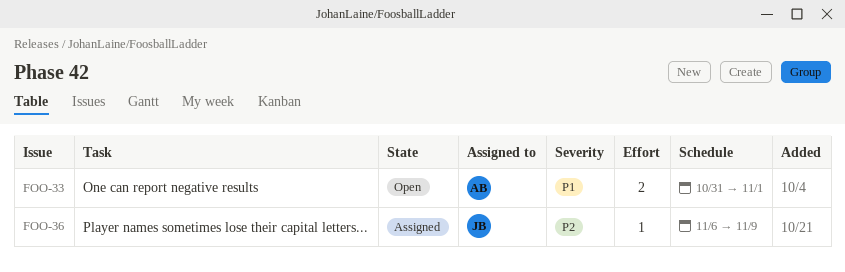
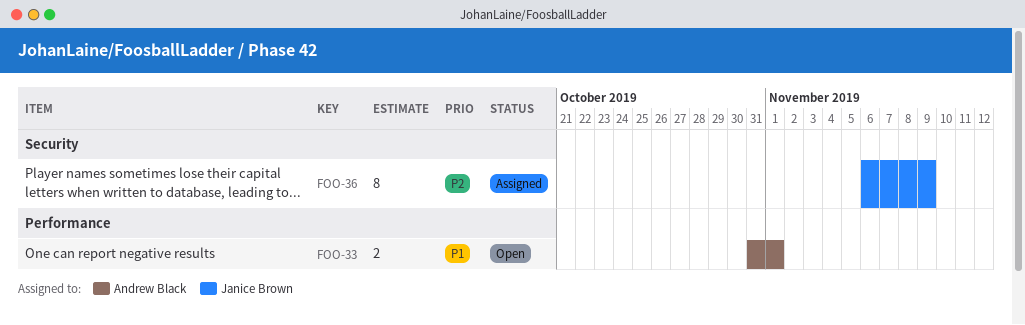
FOO-36, estimate: 1 -> 8

